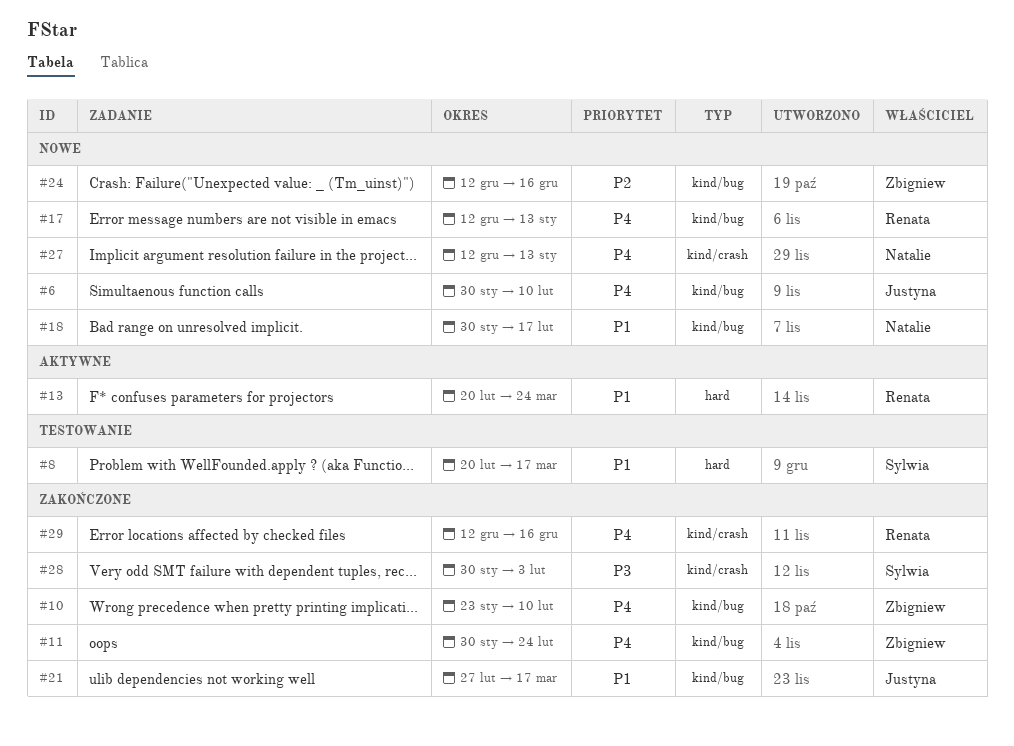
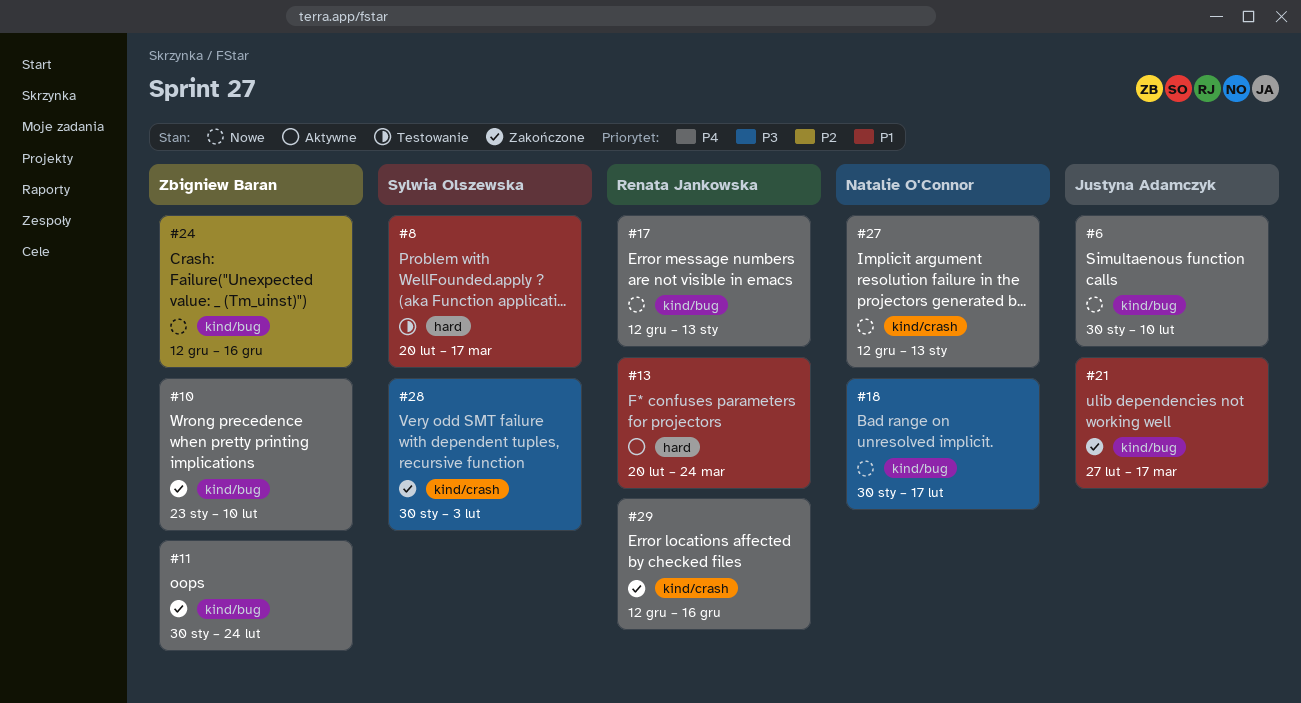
#18, priority: P1 -> P3

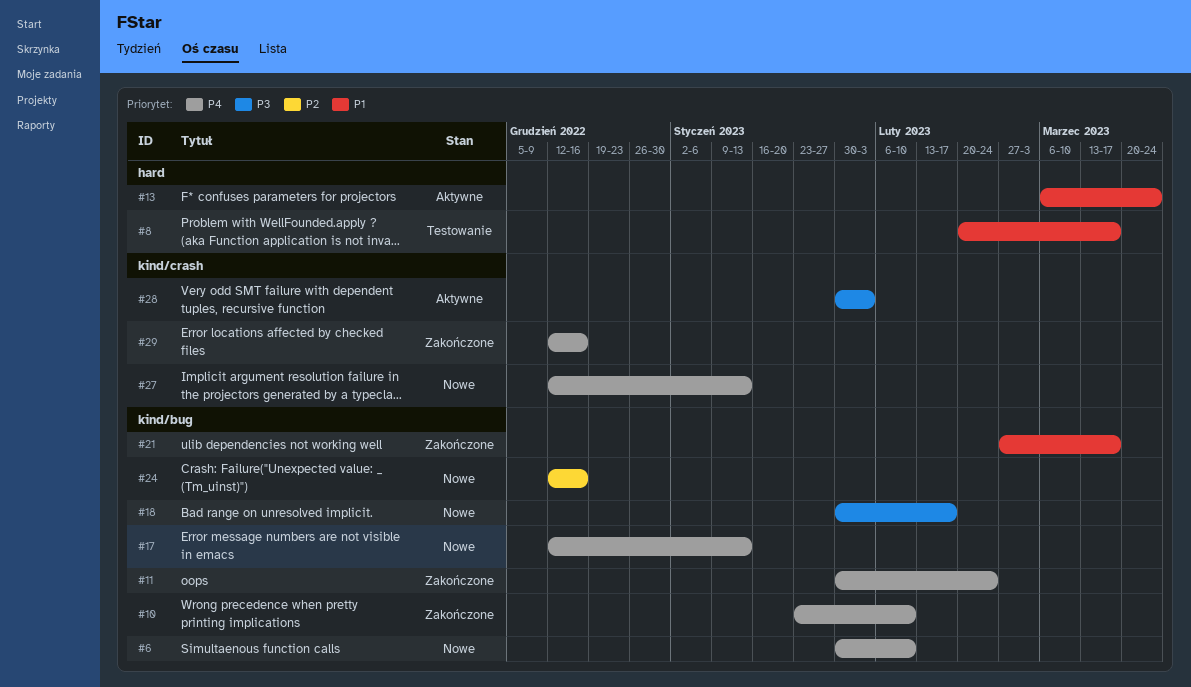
#13, start: Feb 20 -> Mar 6
#28, status: Zakończone -> Aktywne

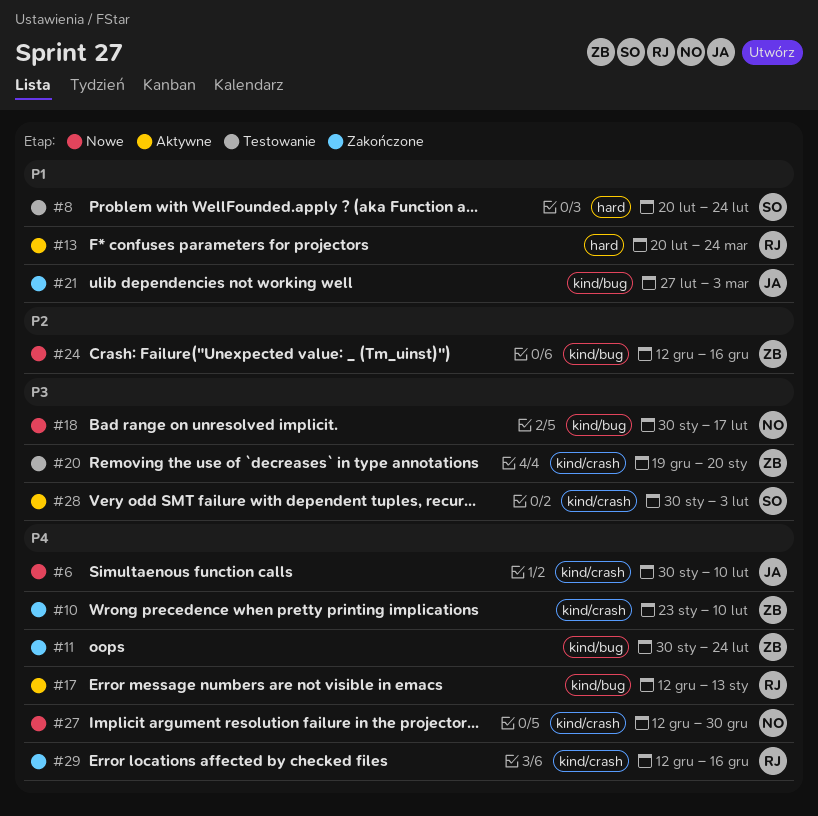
#6, label: kind/bug -> kind/crash
#8, due: Mar 17 -> Feb 24
#10, label: kind/bug -> kind/crash
#13, start: Mar 6 -> Feb 20
#17, status: Nowe -> Aktywne
#20: none -> present
#21, due: Mar 17 -> Mar 3
#27, due: Jan 13 -> Dec 30

